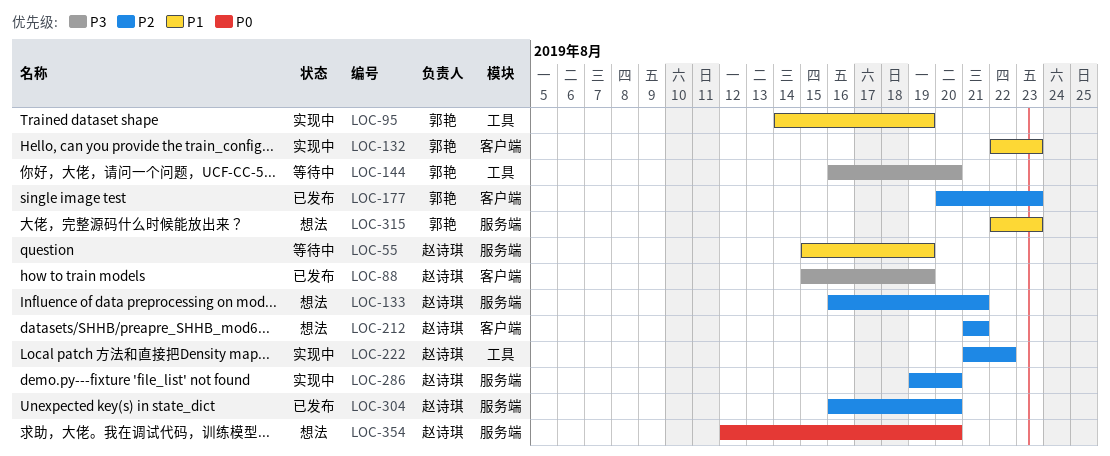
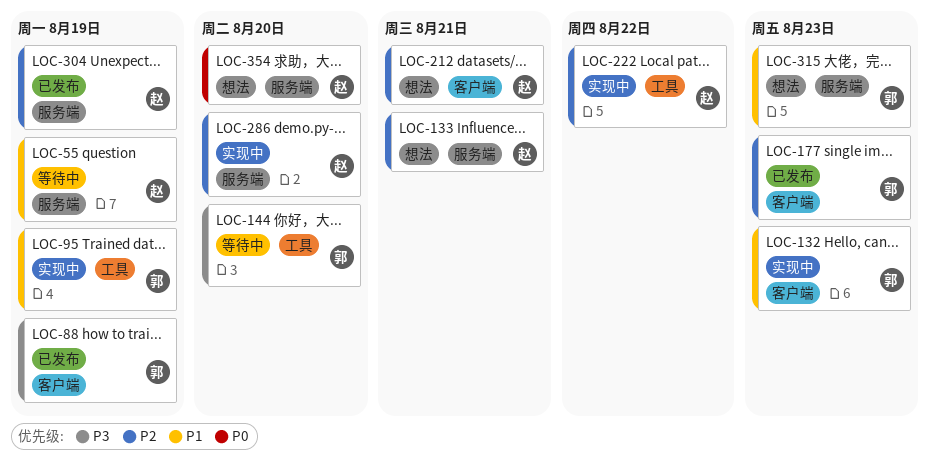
LOC-88, owner: 赵诗琪 -> 郭艳
LOC-304, due: Aug 20 -> Aug 19

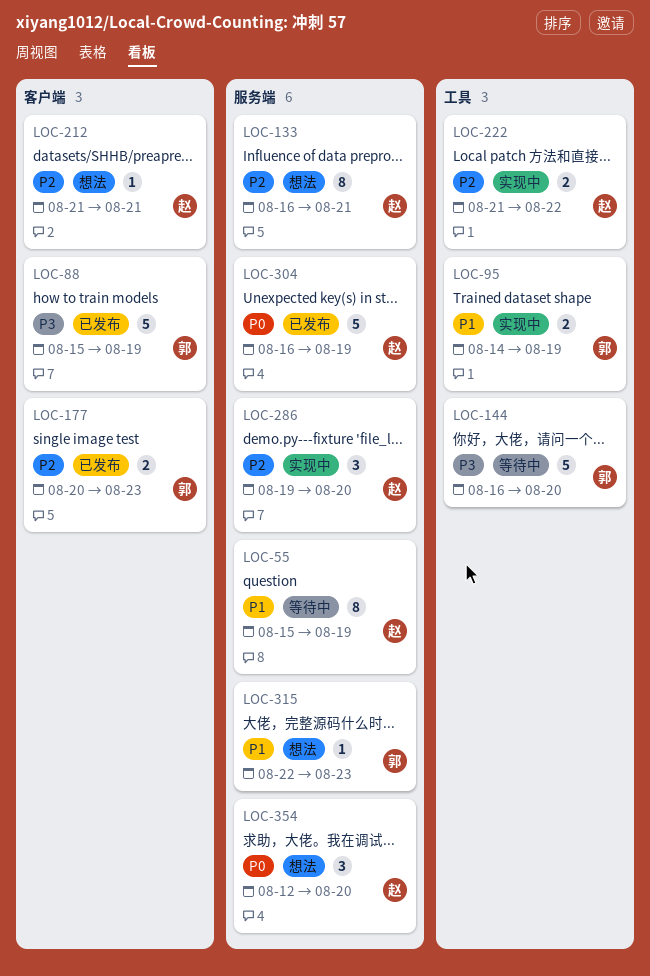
LOC-132: present -> none
LOC-304, priority: P2 -> P0

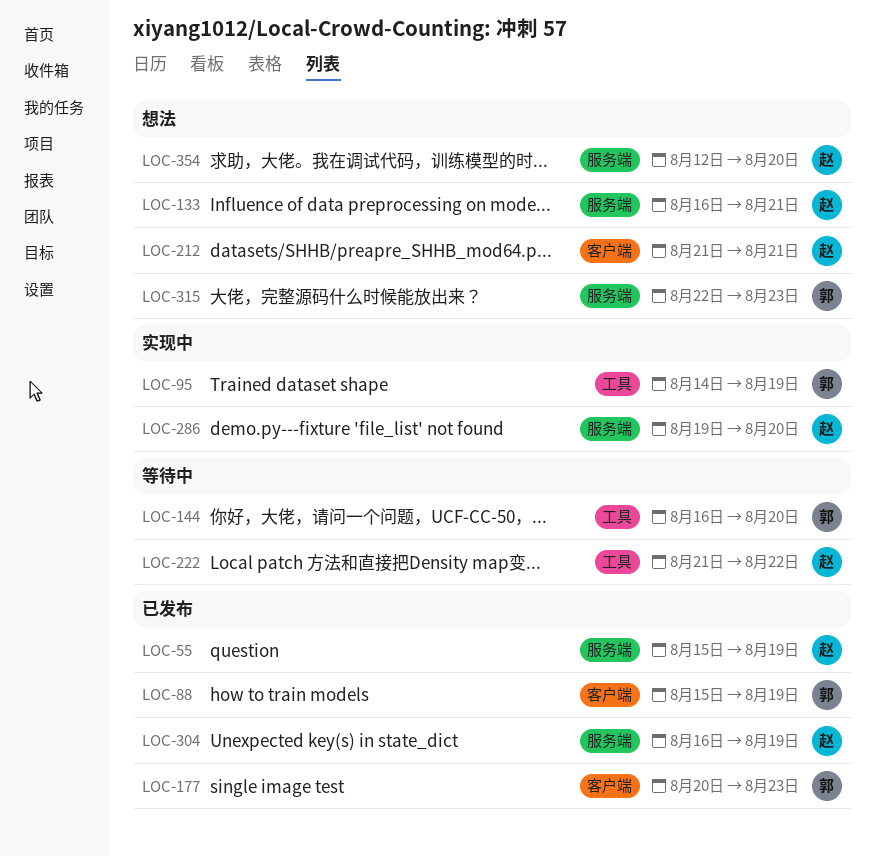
LOC-55, status: 等待中 -> 已发布
LOC-222, status: 实现中 -> 等待中

